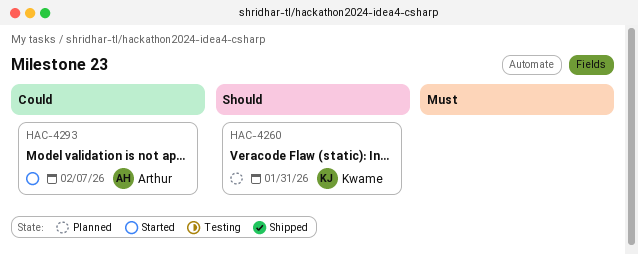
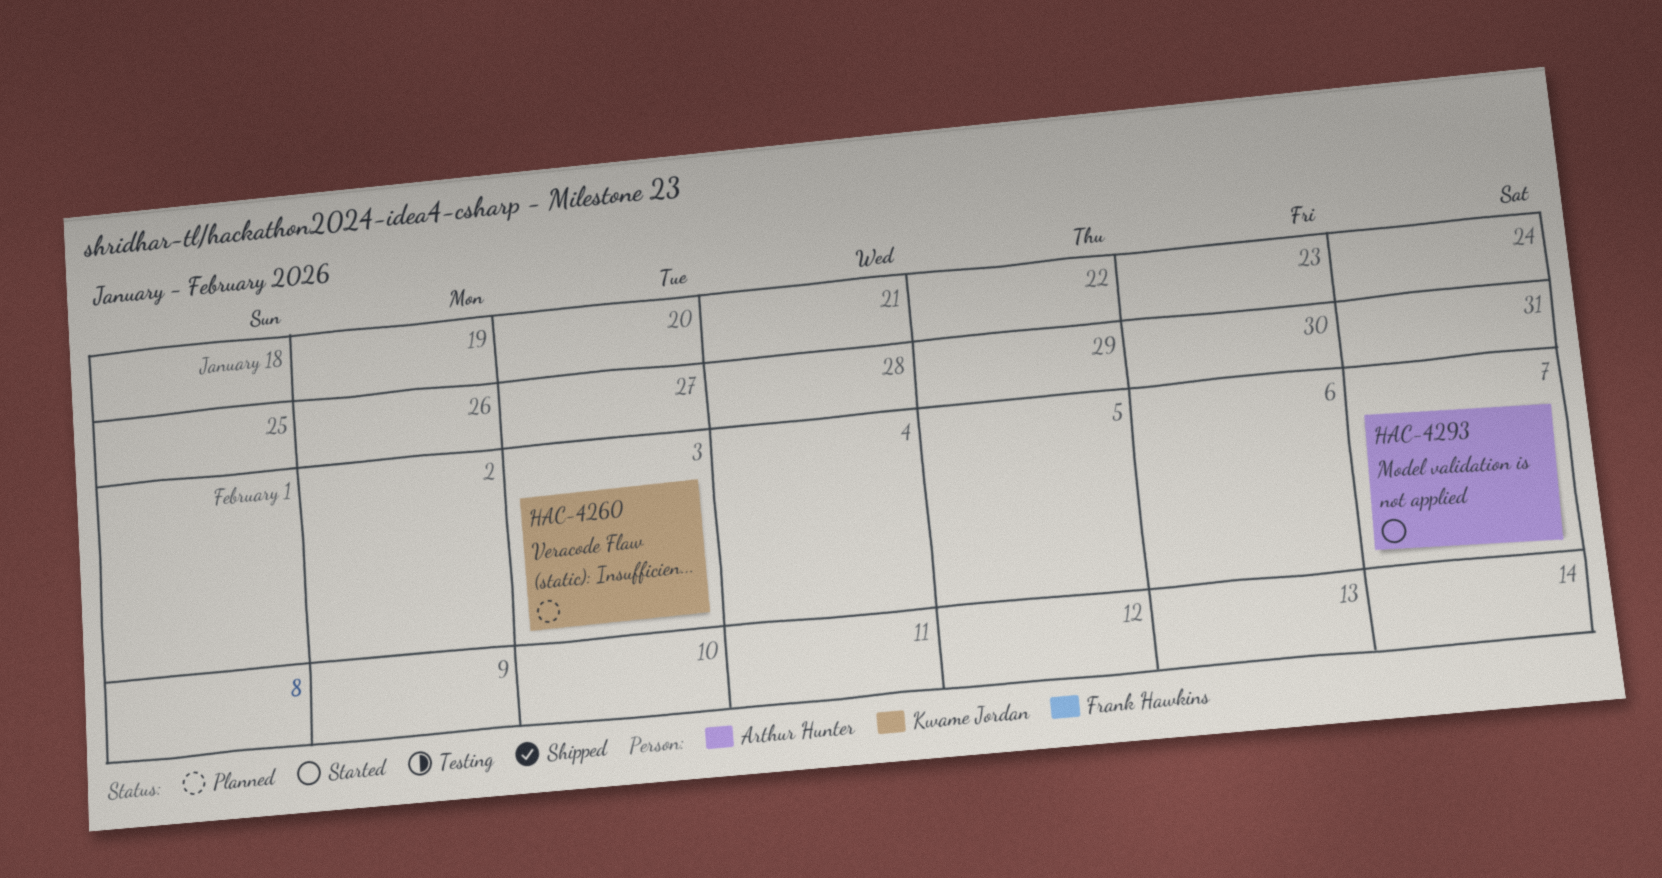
HAC-4260, due: Jan 31 -> Feb 3

